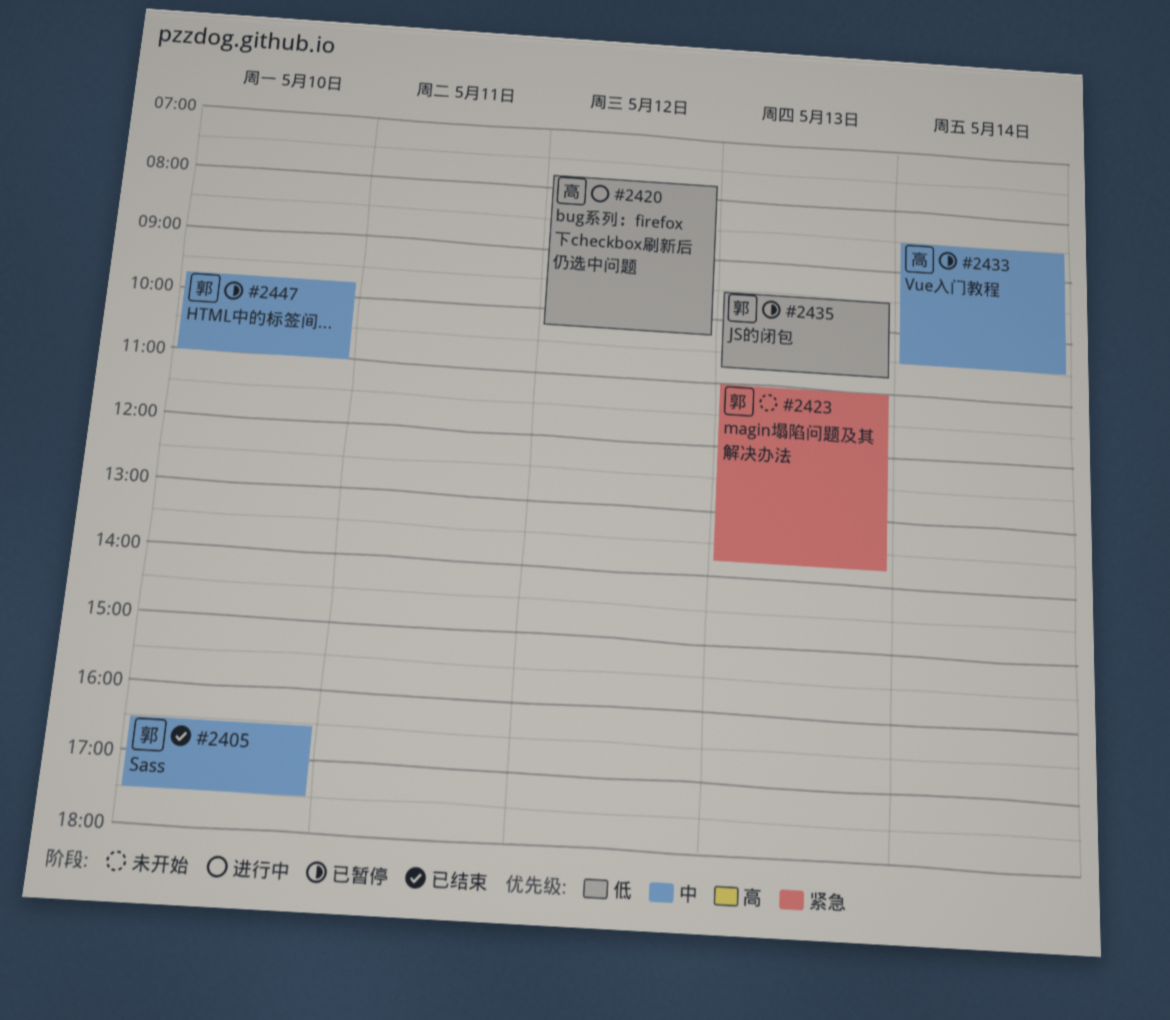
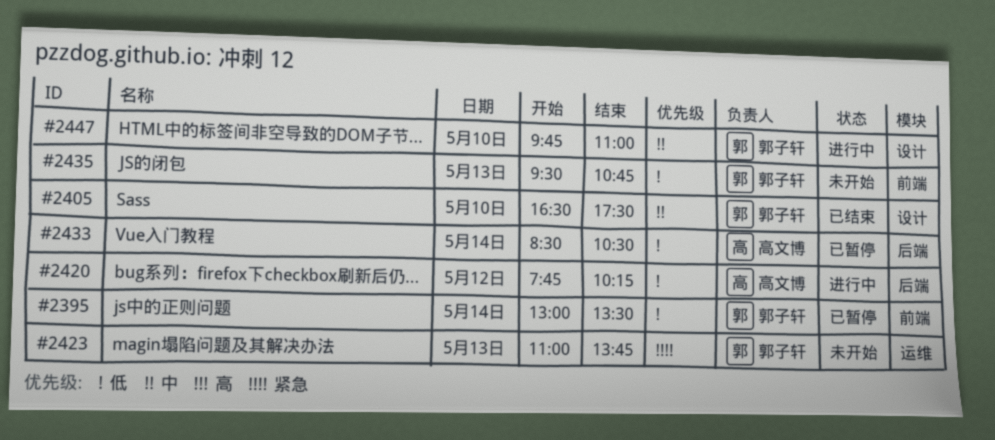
#2395: none -> present
#2433, priority: 中 -> 低
#2435, status: 已暂停 -> 未开始
#2447, status: 已暂停 -> 进行中

